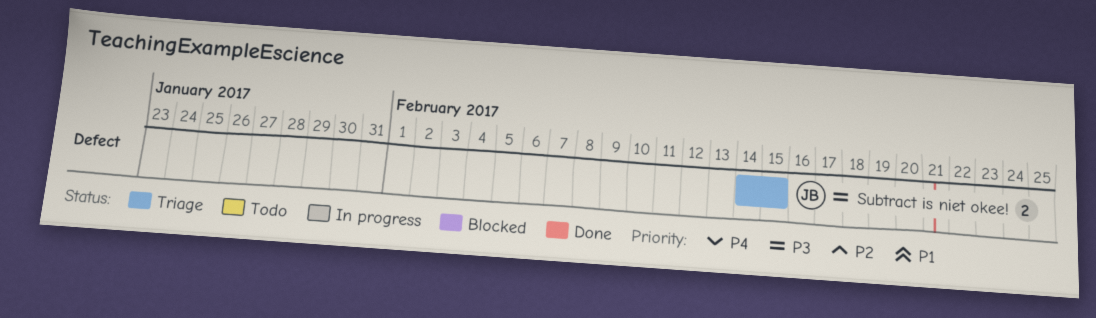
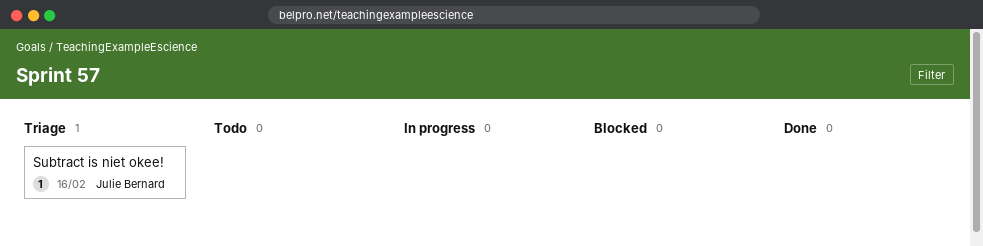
Subtract is niet okee!, estimate: 2 -> 1
Subtract is niet okee!, due: Feb 15 -> Feb 16

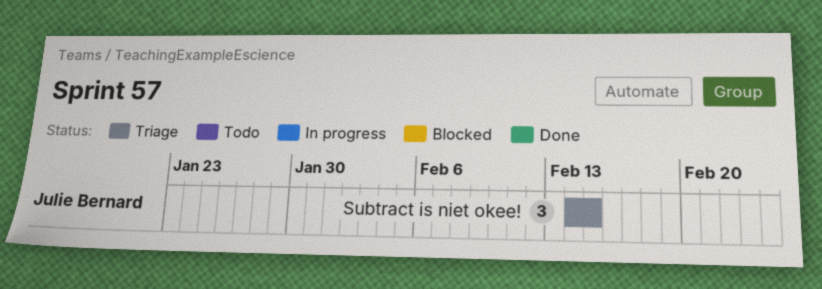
Subtract is niet okee!, estimate: 1 -> 3
Subtract is niet okee!, due: Feb 16 -> Feb 15

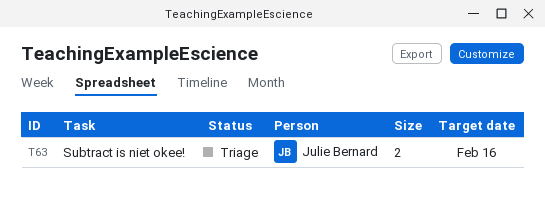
Subtract is niet okee!, estimate: 3 -> 2
Subtract is niet okee!, due: Feb 15 -> Feb 16

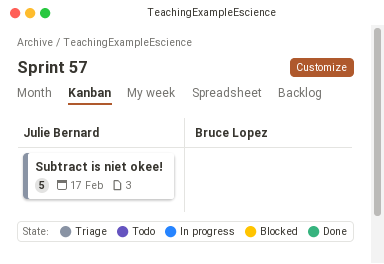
Subtract is niet okee!, estimate: 2 -> 5
Subtract is niet okee!, due: Feb 16 -> Feb 17

